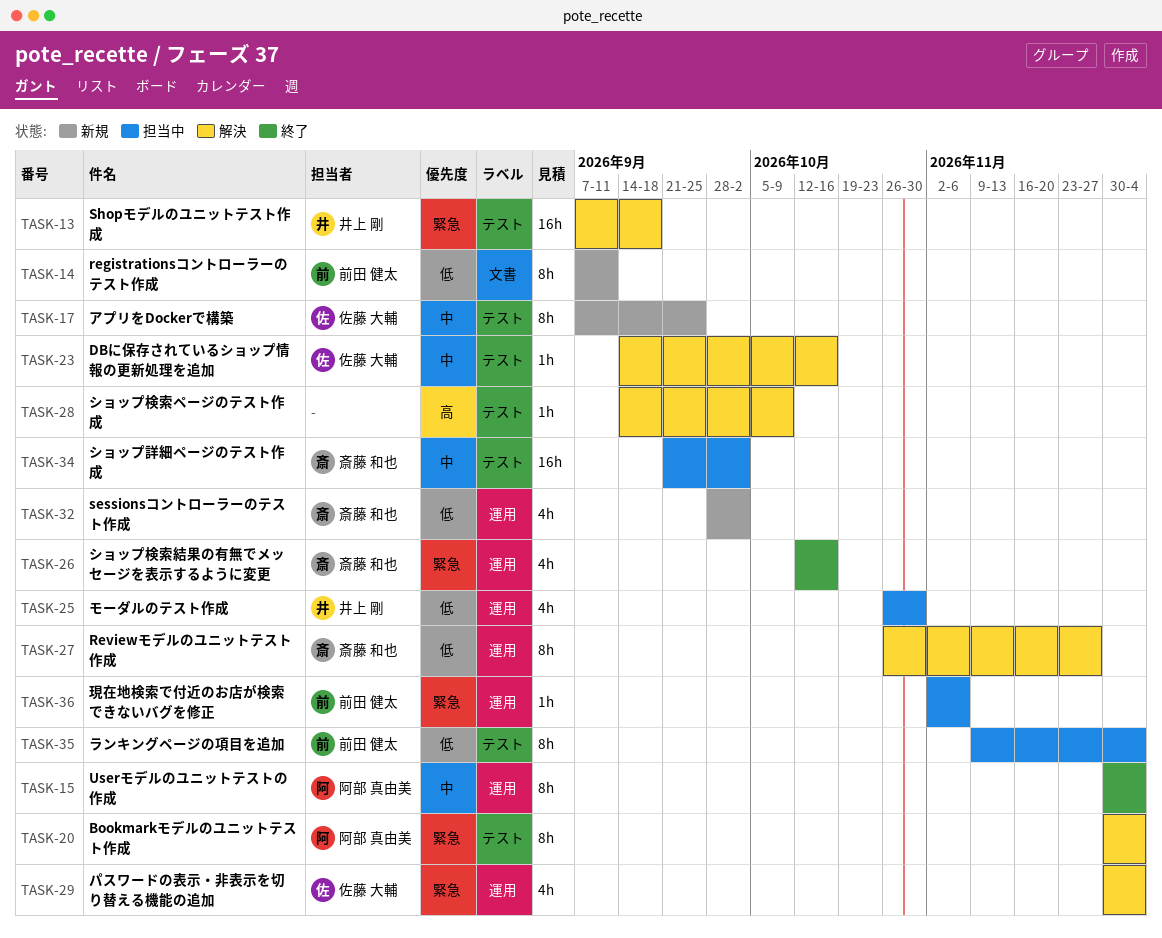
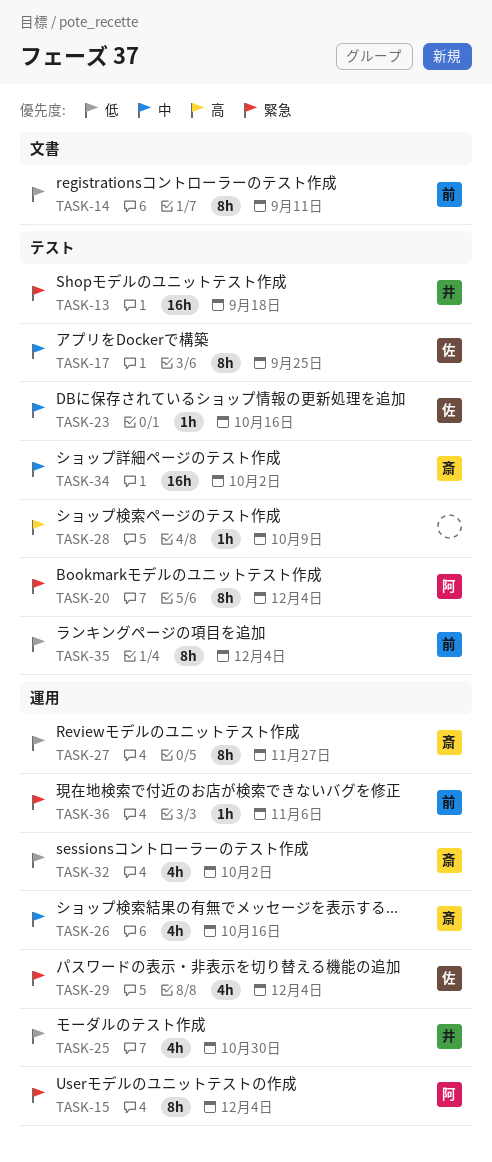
TASK-15, priority: 中 -> 緊急
TASK-26, priority: 緊急 -> 中

